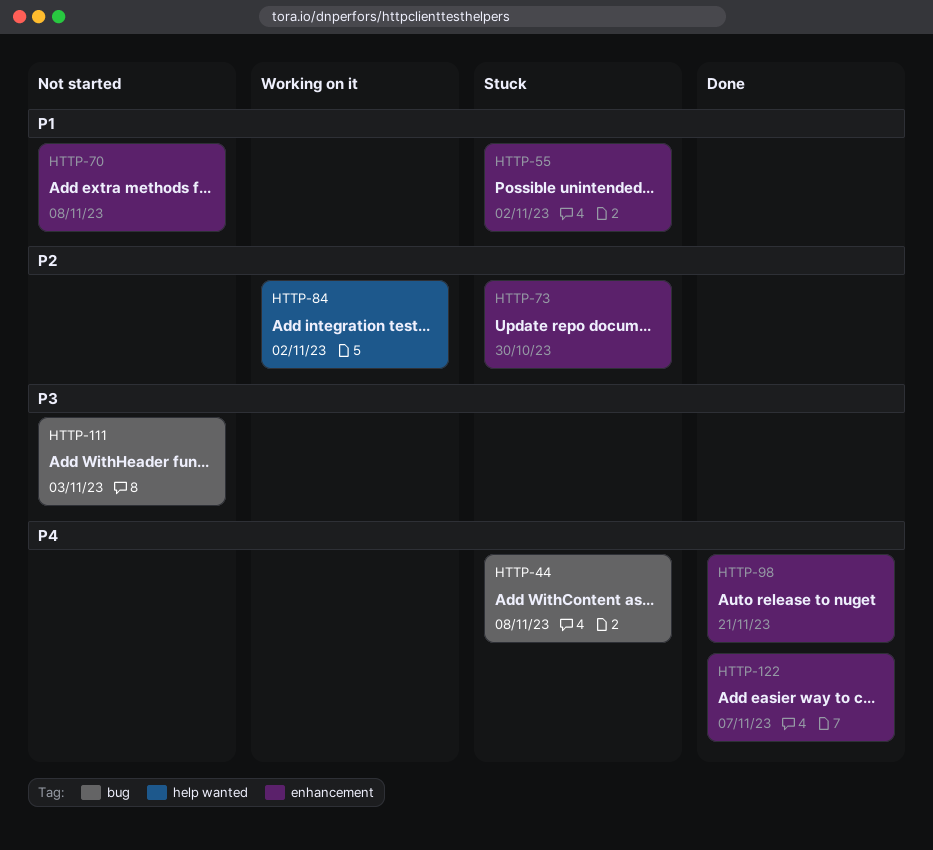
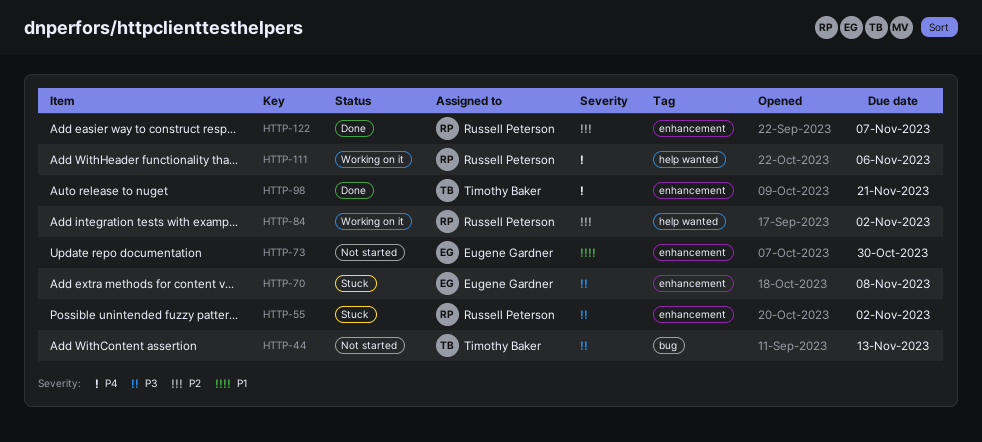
HTTP-44, status: Stuck -> Not started
HTTP-44, priority: P4 -> P3
HTTP-44, due: Nov 8 -> Nov 13
HTTP-55, priority: P1 -> P3
HTTP-70, status: Not started -> Stuck
HTTP-70, priority: P1 -> P3
HTTP-73, status: Stuck -> Not started
HTTP-73, priority: P2 -> P1
HTTP-111, status: Not started -> Working on it
HTTP-111, priority: P3 -> P4
HTTP-111, label: bug -> help wanted
HTTP-111, due: Nov 3 -> Nov 6
HTTP-122, priority: P4 -> P2

